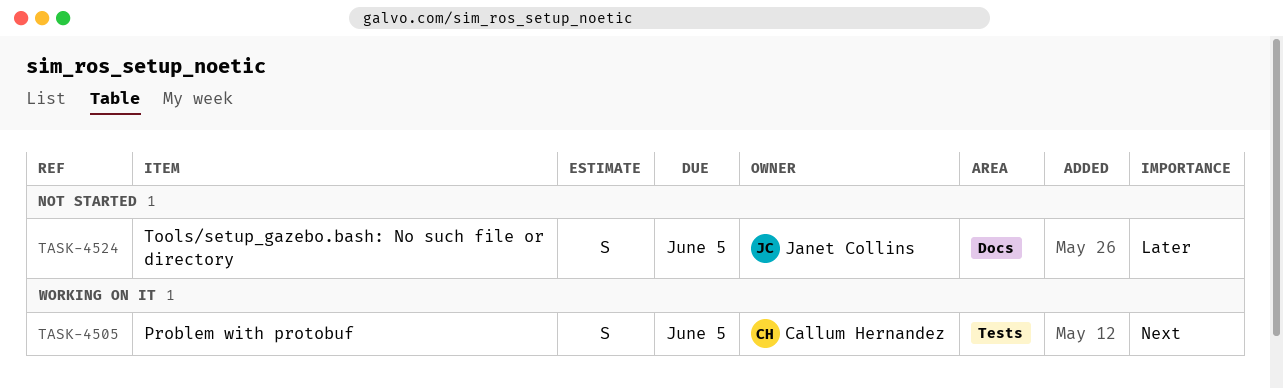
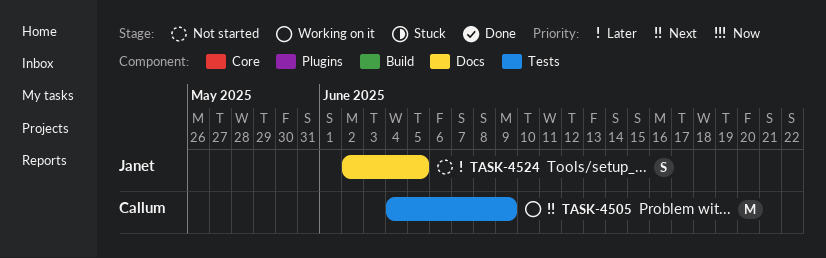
TASK-4505, estimate: S -> M
TASK-4505, due: Jun 5 -> Jun 9

